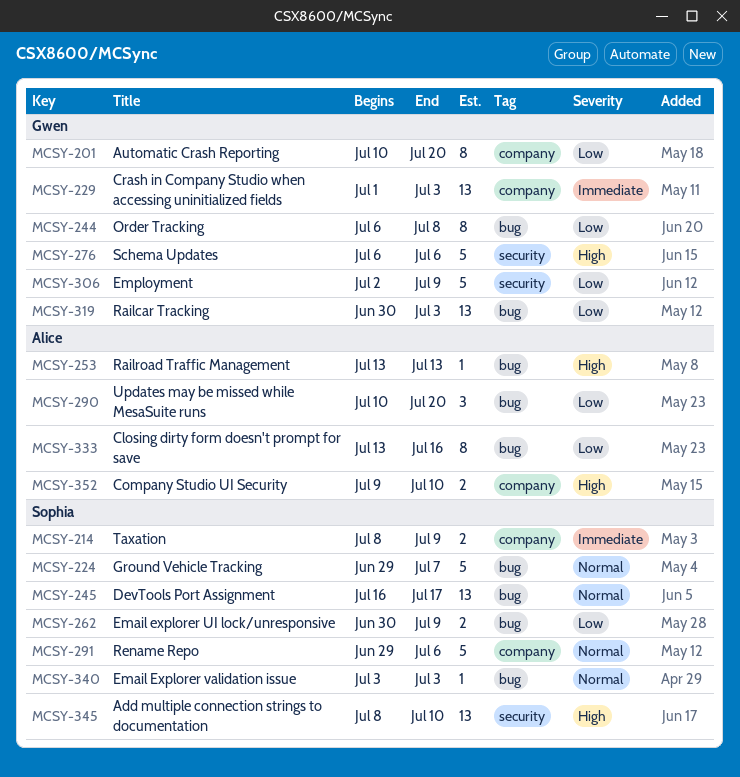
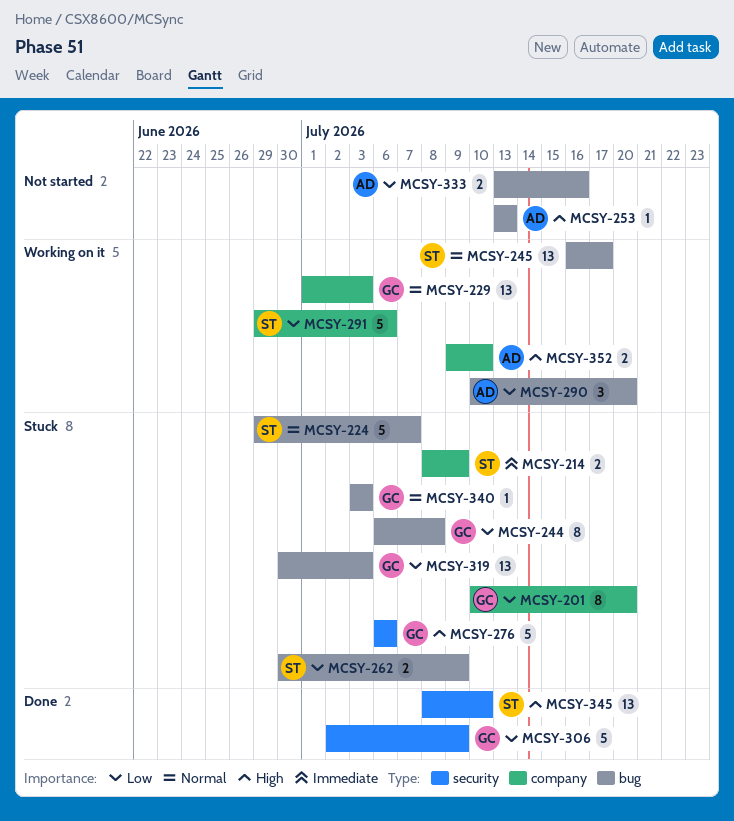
MCSY-229, priority: Immediate -> Normal
MCSY-291, priority: Normal -> Low
MCSY-333, estimate: 8 -> 2
MCSY-340, owner: Sophia -> Gwen

